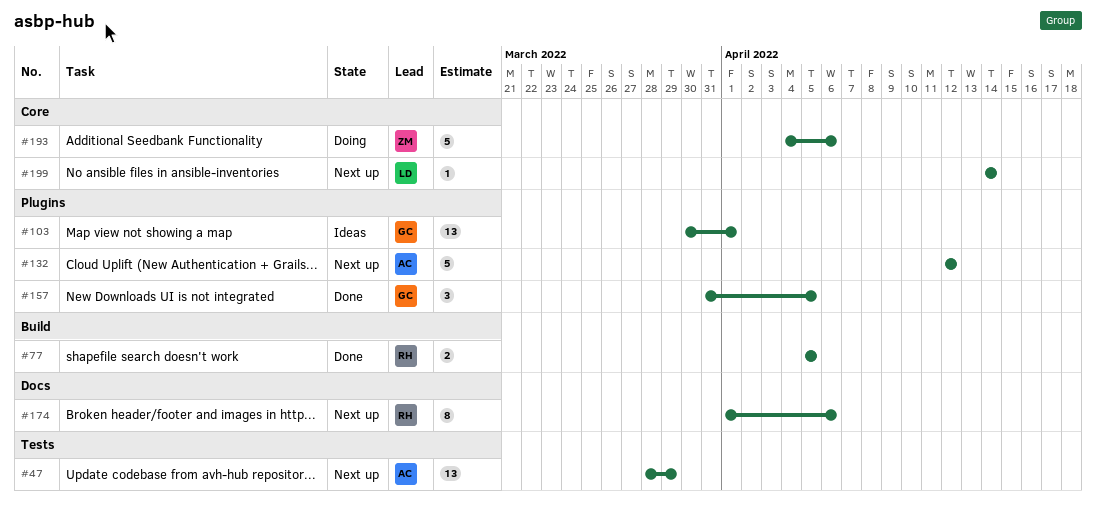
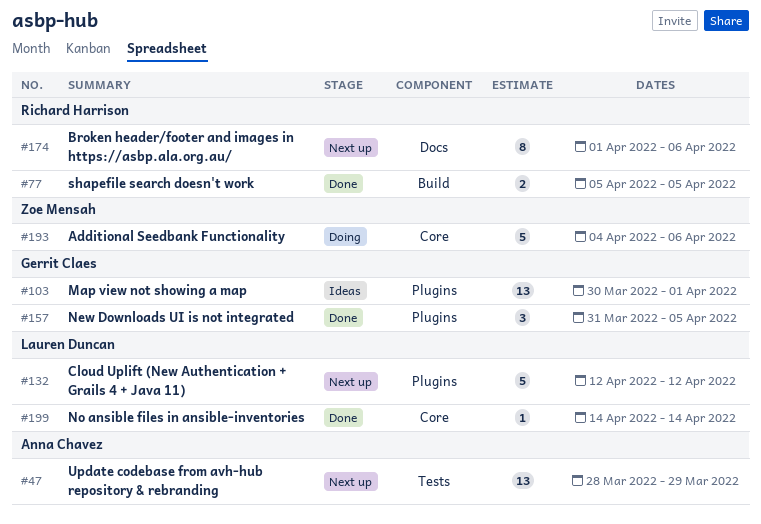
#132, owner: Anna Chavez -> Lauren Duncan
#199, status: Next up -> Done

